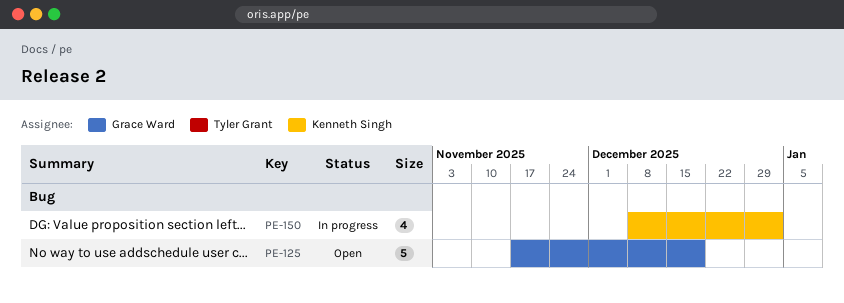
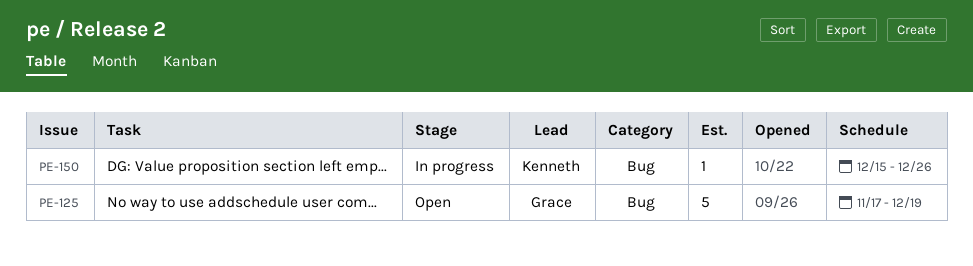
PE-150, estimate: 4 -> 1
PE-150, start: Dec 8 -> Dec 15
PE-150, due: Jan 2 -> Dec 26

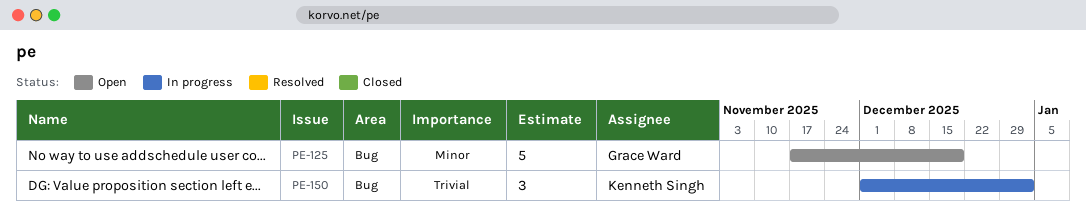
PE-150, estimate: 1 -> 3
PE-150, start: Dec 15 -> Dec 1
PE-150, due: Dec 26 -> Jan 2

